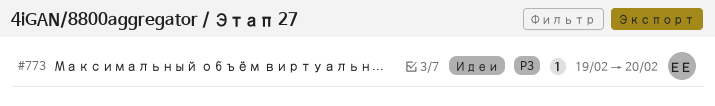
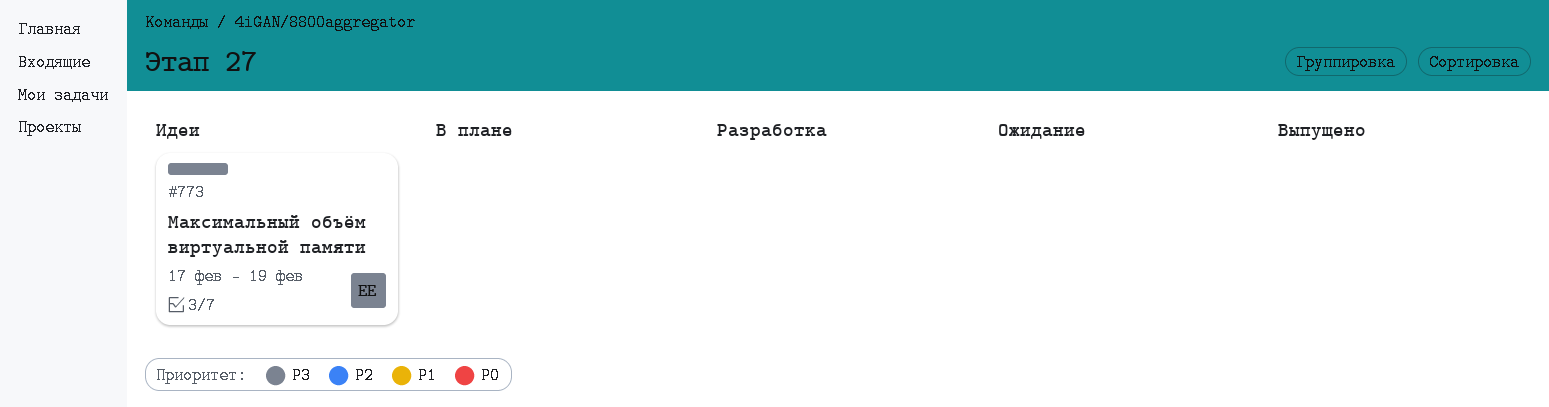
#773, start: Feb 19 -> Feb 17
#773, due: Feb 20 -> Feb 19

